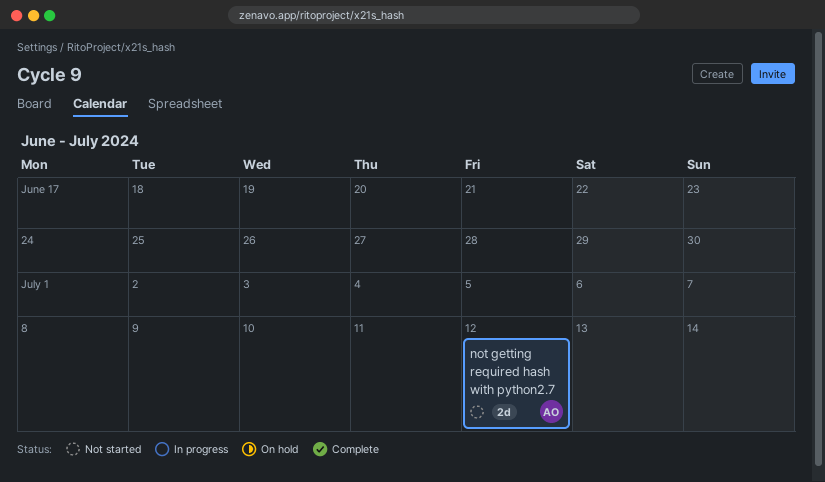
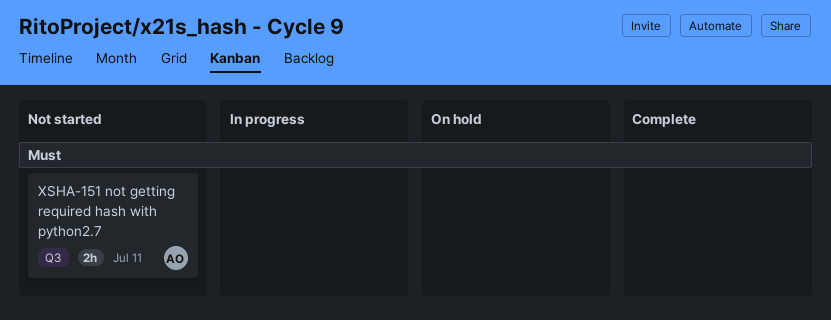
not getting required hash with python2.7, estimate: 2d -> 2h
not getting required hash with python2.7, due: Jul 12 -> Jul 11

